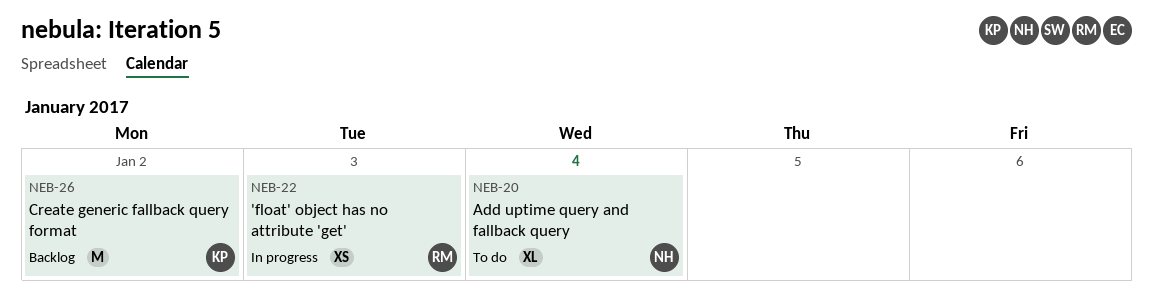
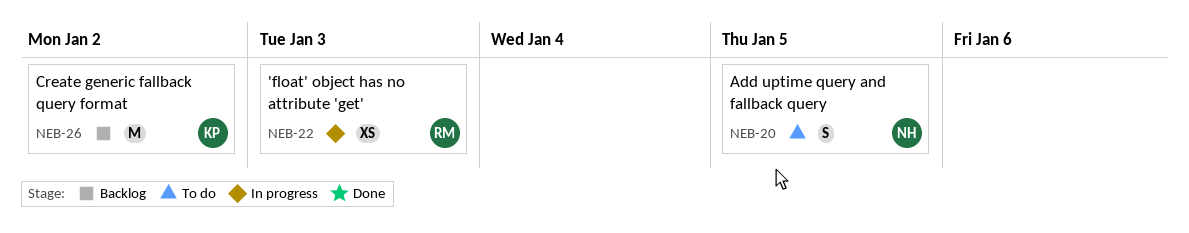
NEB-20, estimate: XL -> S
NEB-20, due: Jan 4 -> Jan 5

